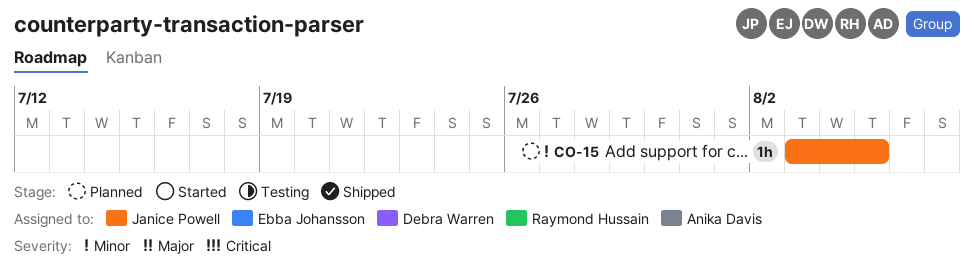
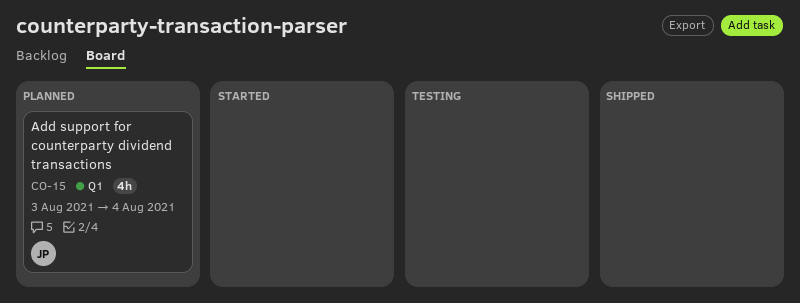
CO-15, estimate: 1h -> 4h
CO-15, due: Aug 5 -> Aug 4

